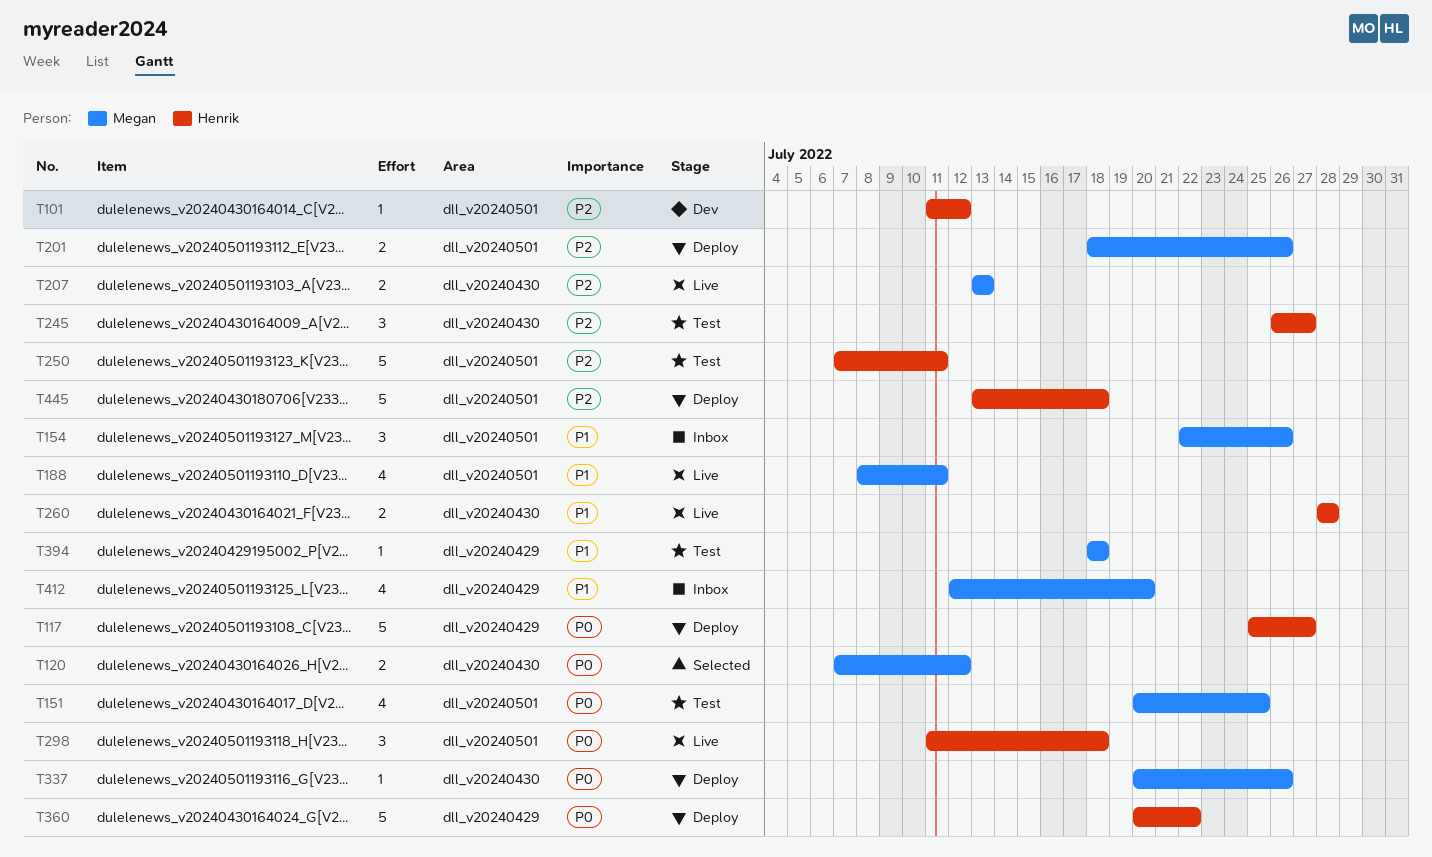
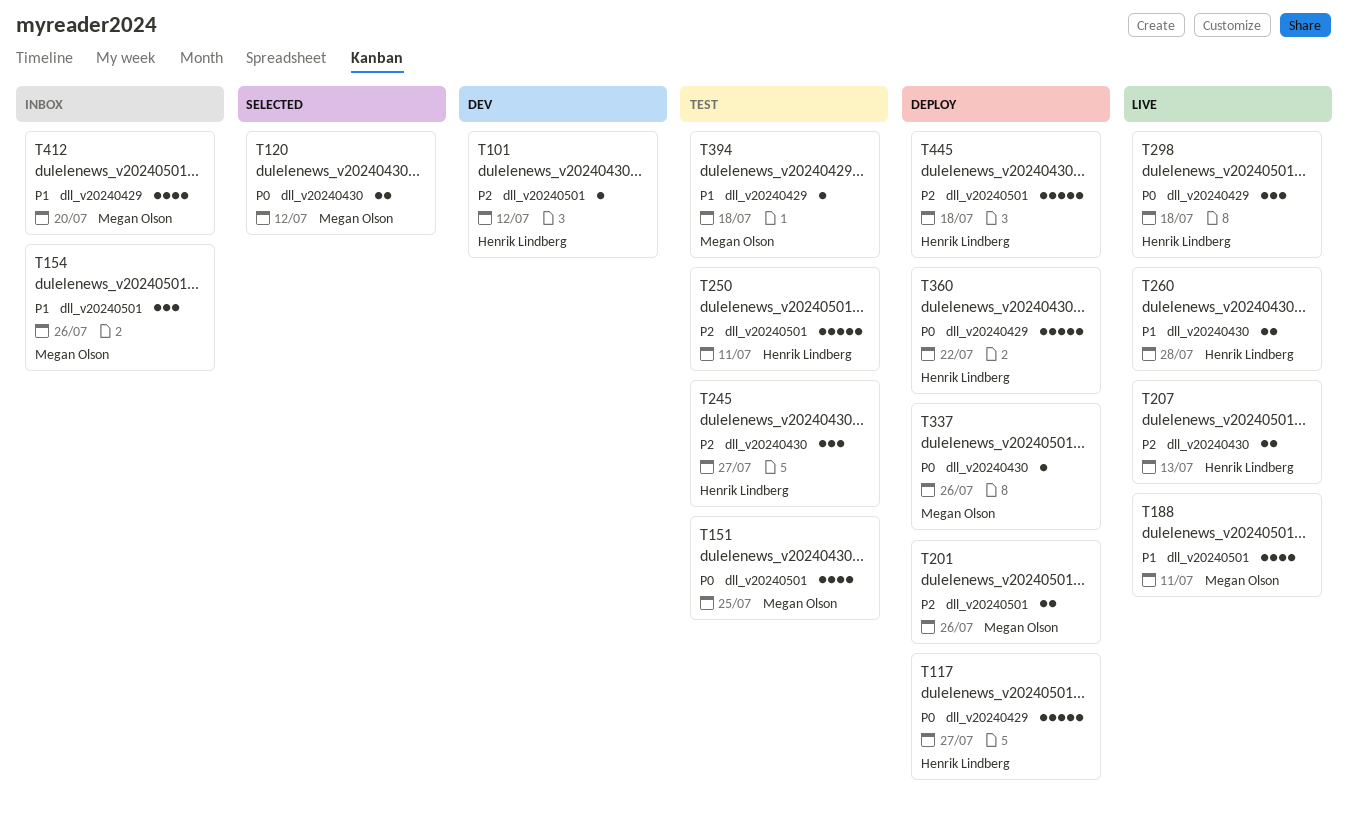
T207, owner: Megan Olson -> Henrik Lindberg
T298, label: dll_v20240501 -> dll_v20240429

